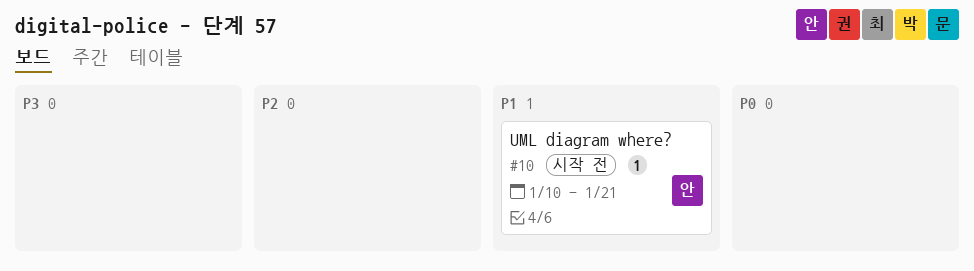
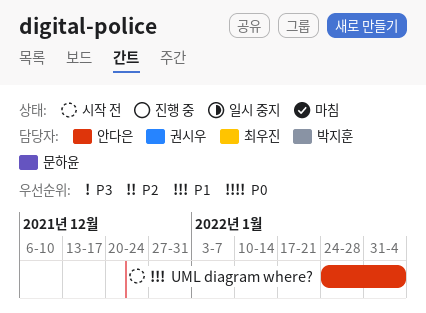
UML diagram where?, start: Jan 10 -> Jan 24
UML diagram where?, due: Jan 21 -> Feb 4

